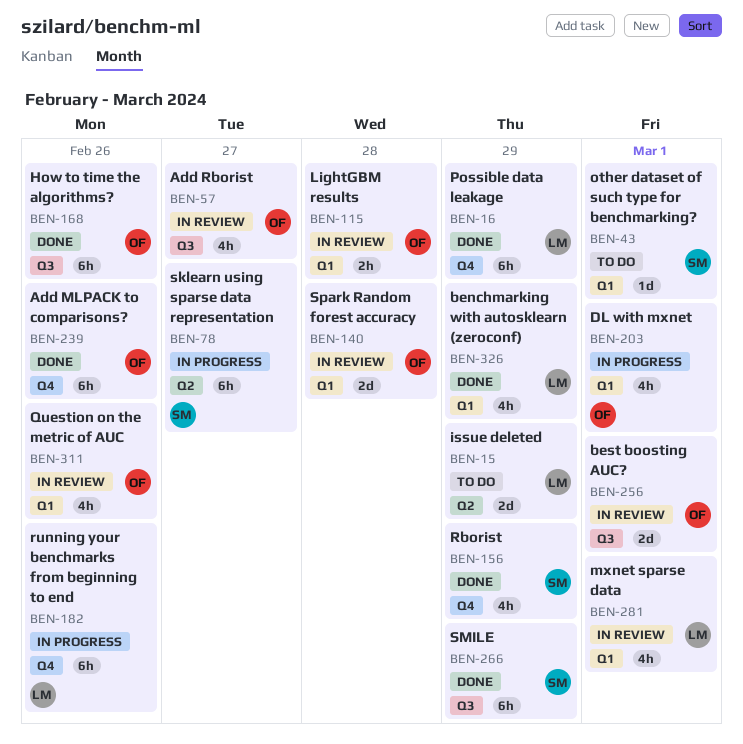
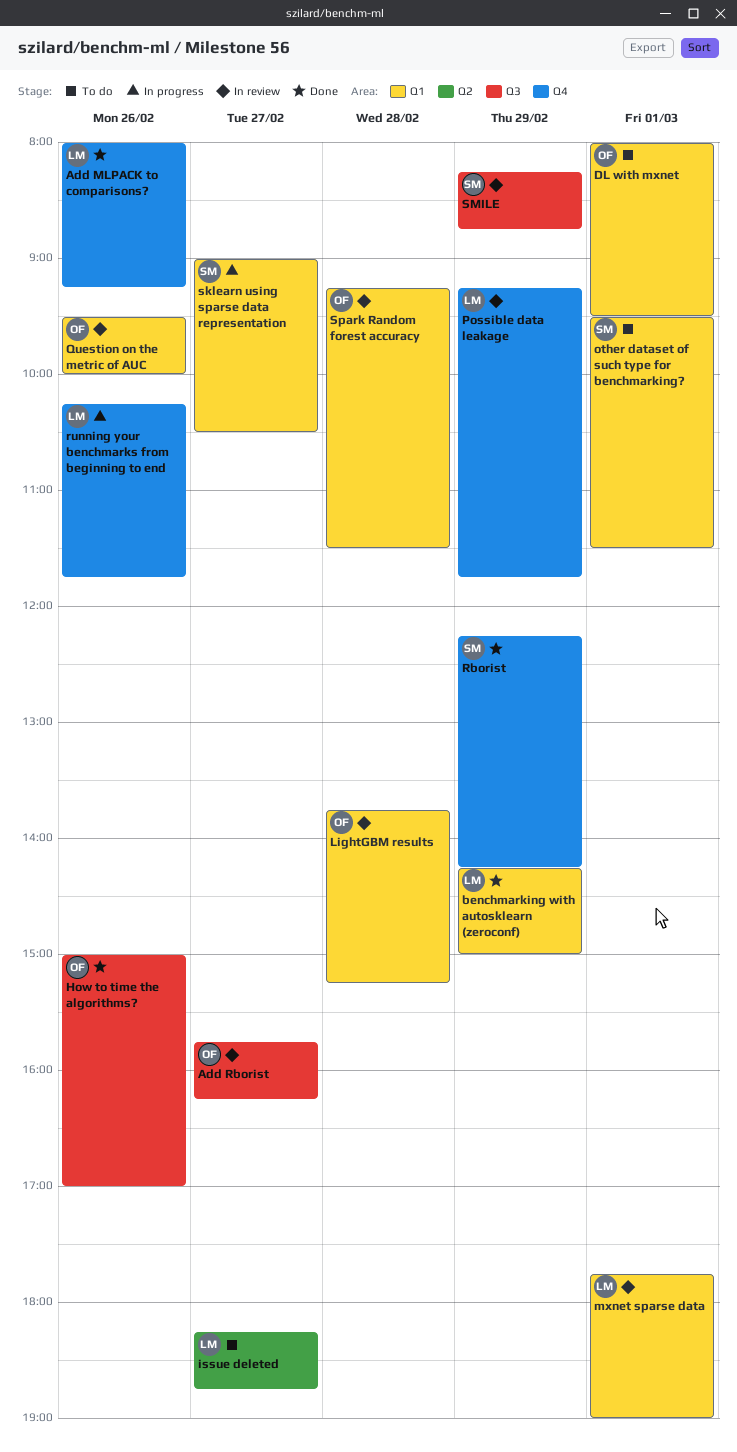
Add MLPACK to comparisons?, owner: OF -> LM
best boosting AUC?: present -> none
DL with mxnet, status: In progress -> To do
issue deleted, day: Feb 29 -> Feb 27
Possible data leakage, status: Done -> In review
sklearn using sparse data representation, label: Q2 -> Q1
SMILE, status: Done -> In review

